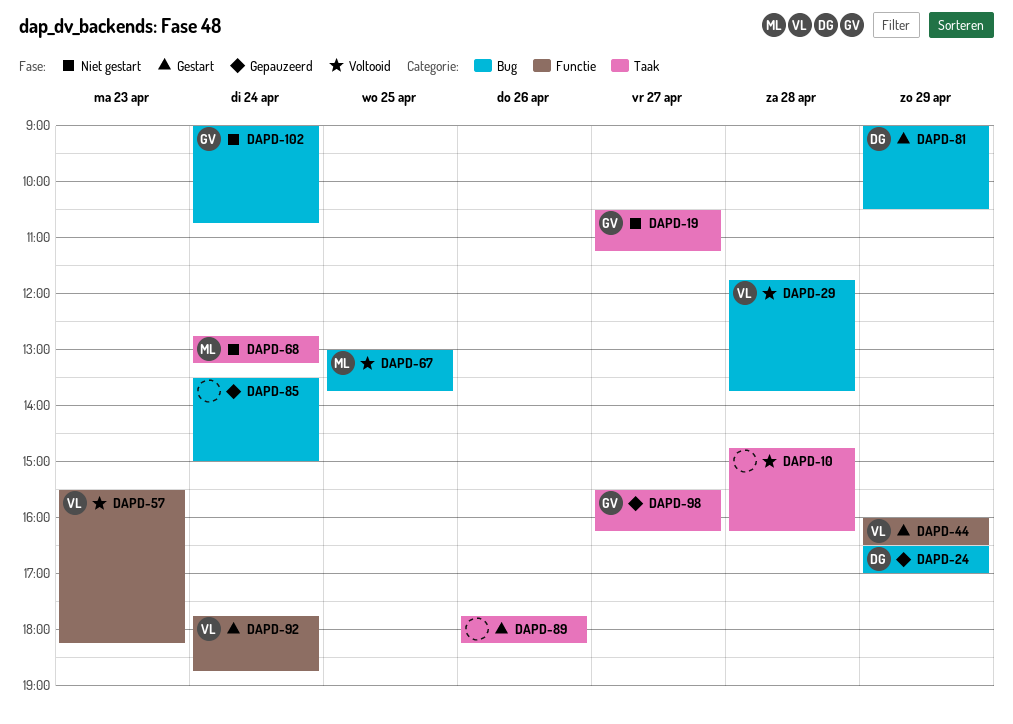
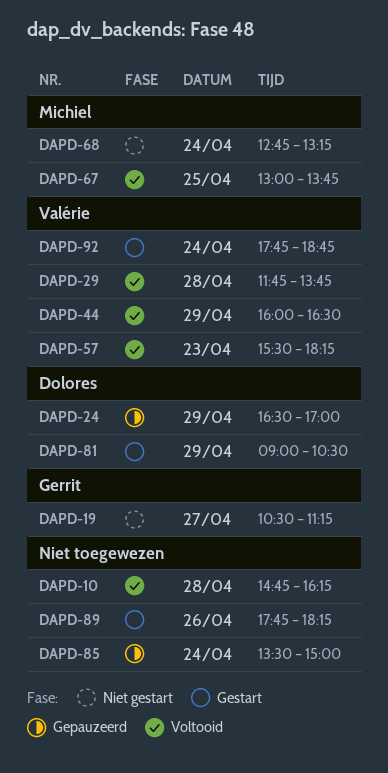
DAPD-44, status: Gestart -> Voltooid
DAPD-98: present -> none
DAPD-102: present -> none

